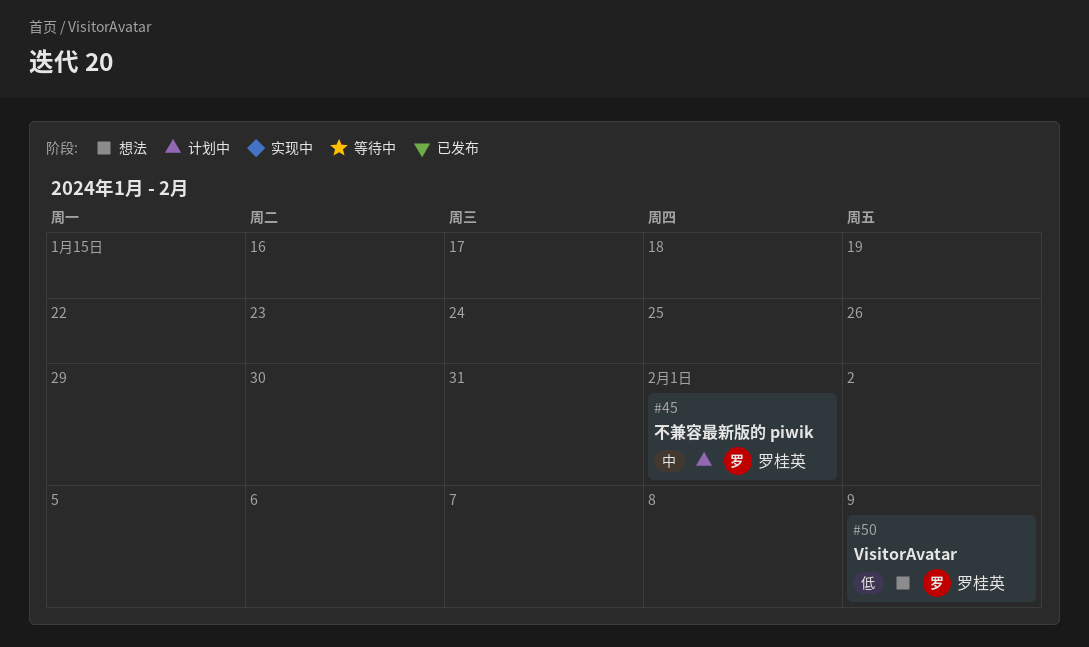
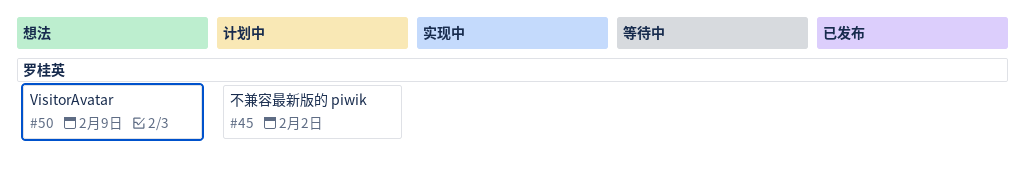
#45, due: Feb 1 -> Feb 2

